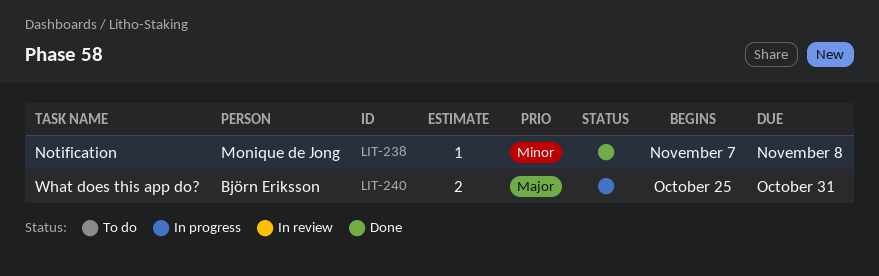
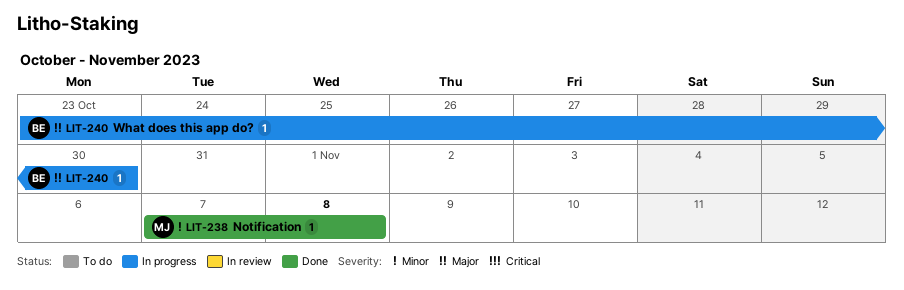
LIT-240, estimate: 2 -> 1
LIT-240, start: Oct 25 -> Oct 23
LIT-240, due: Oct 31 -> Oct 30

